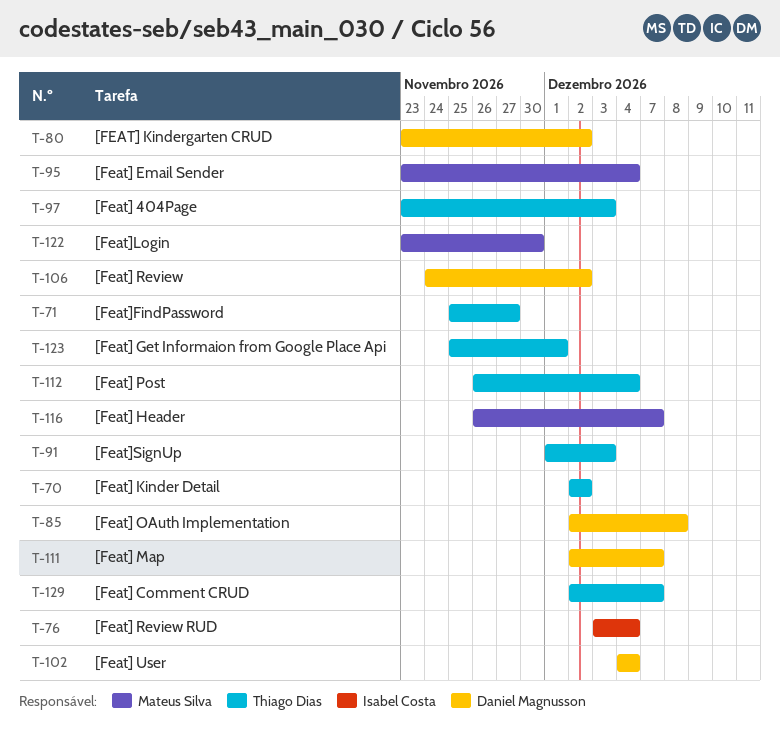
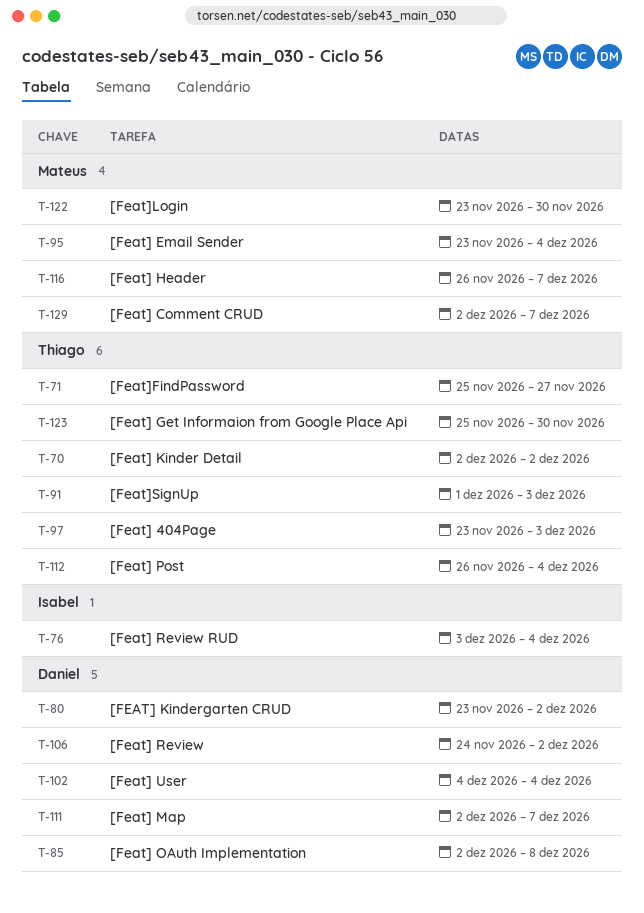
T-123, due: Dec 1 -> Nov 30
T-129, owner: Thiago Dias -> Mateus Silva

